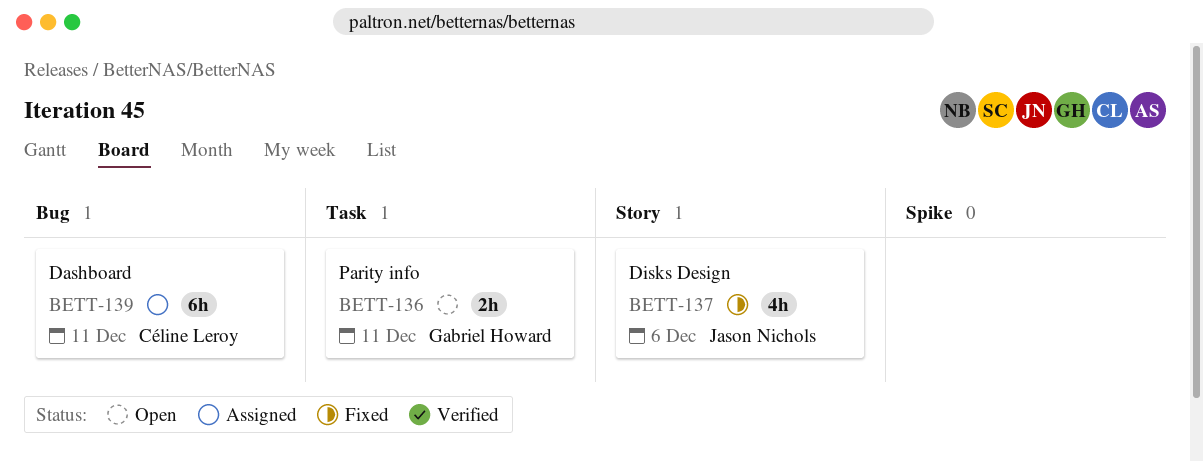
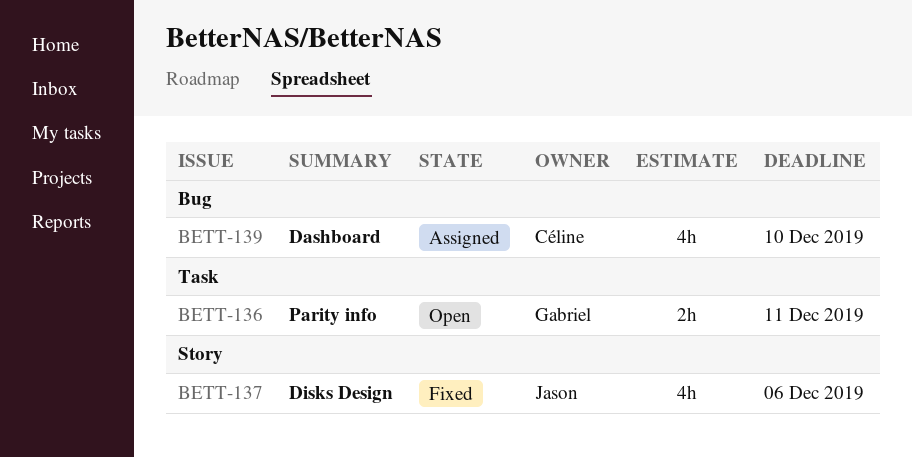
BETT-139, estimate: 6h -> 4h
BETT-139, due: Dec 11 -> Dec 10

